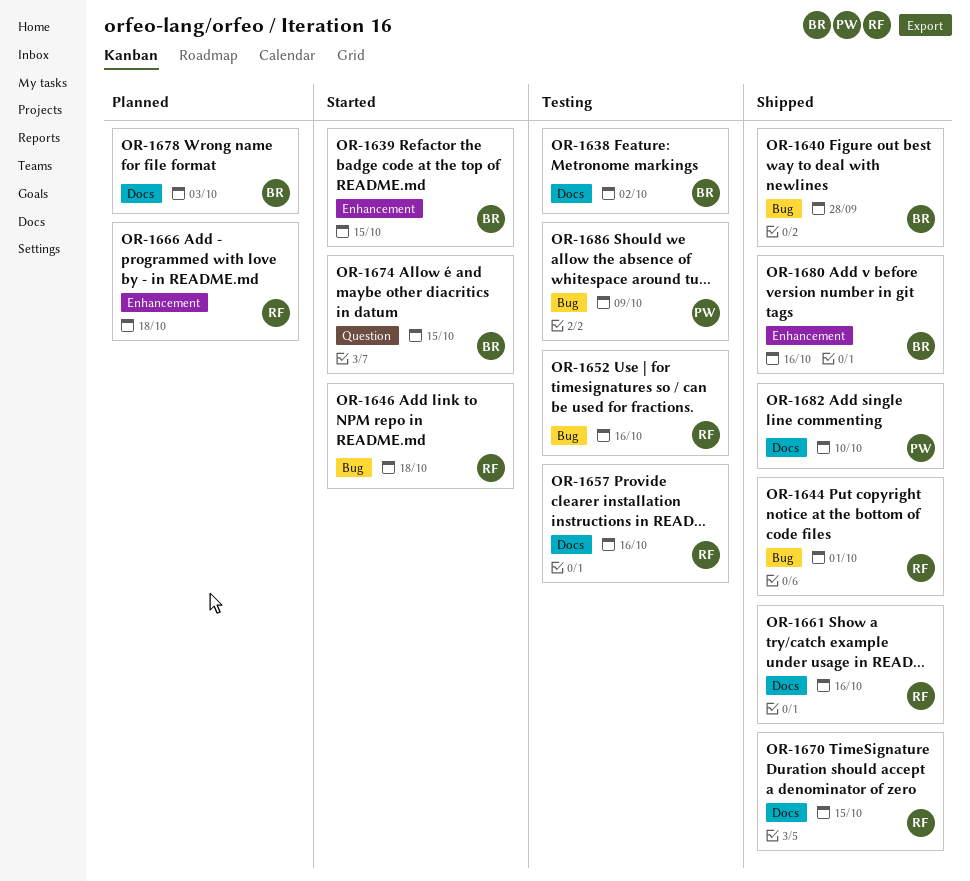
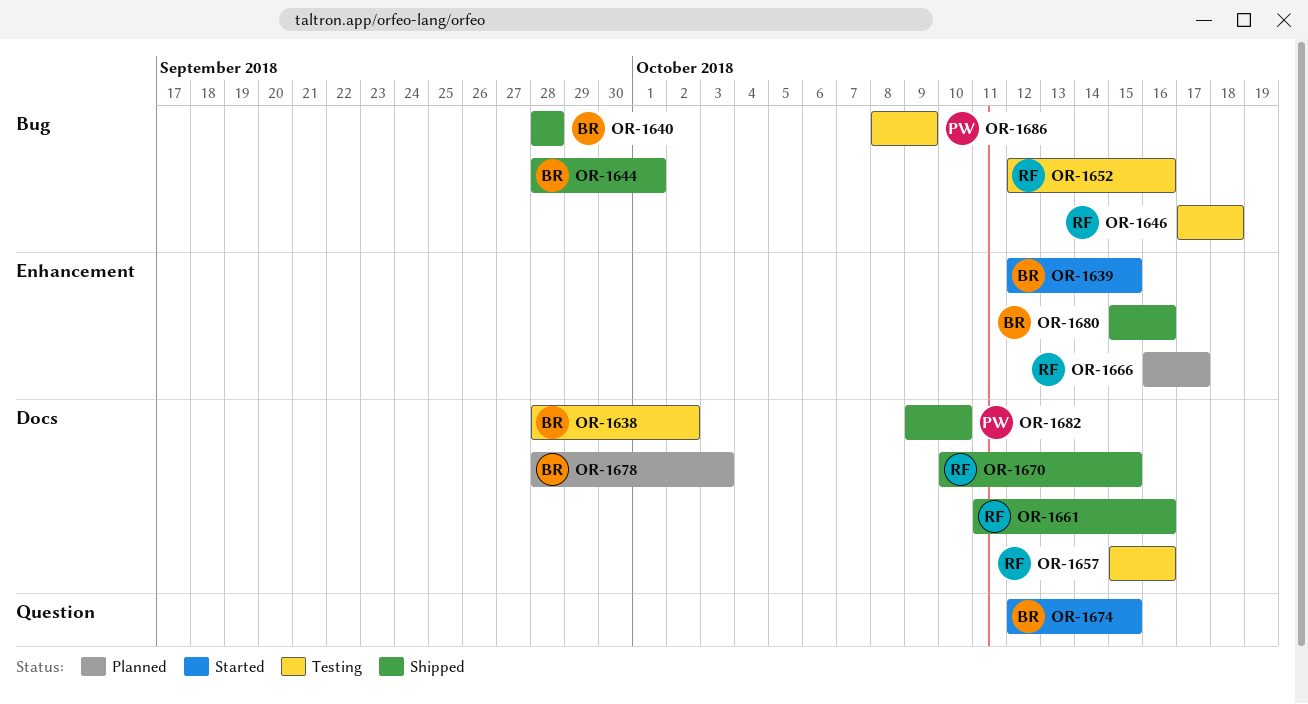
OR-1644, owner: RF -> BR
OR-1646, status: Started -> Testing
OR-1666, due: Oct 18 -> Oct 17

